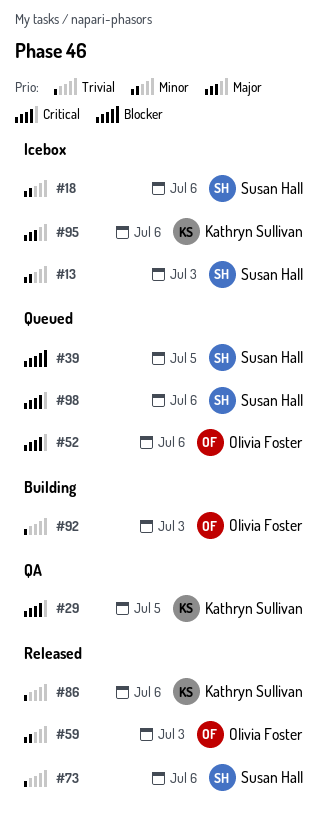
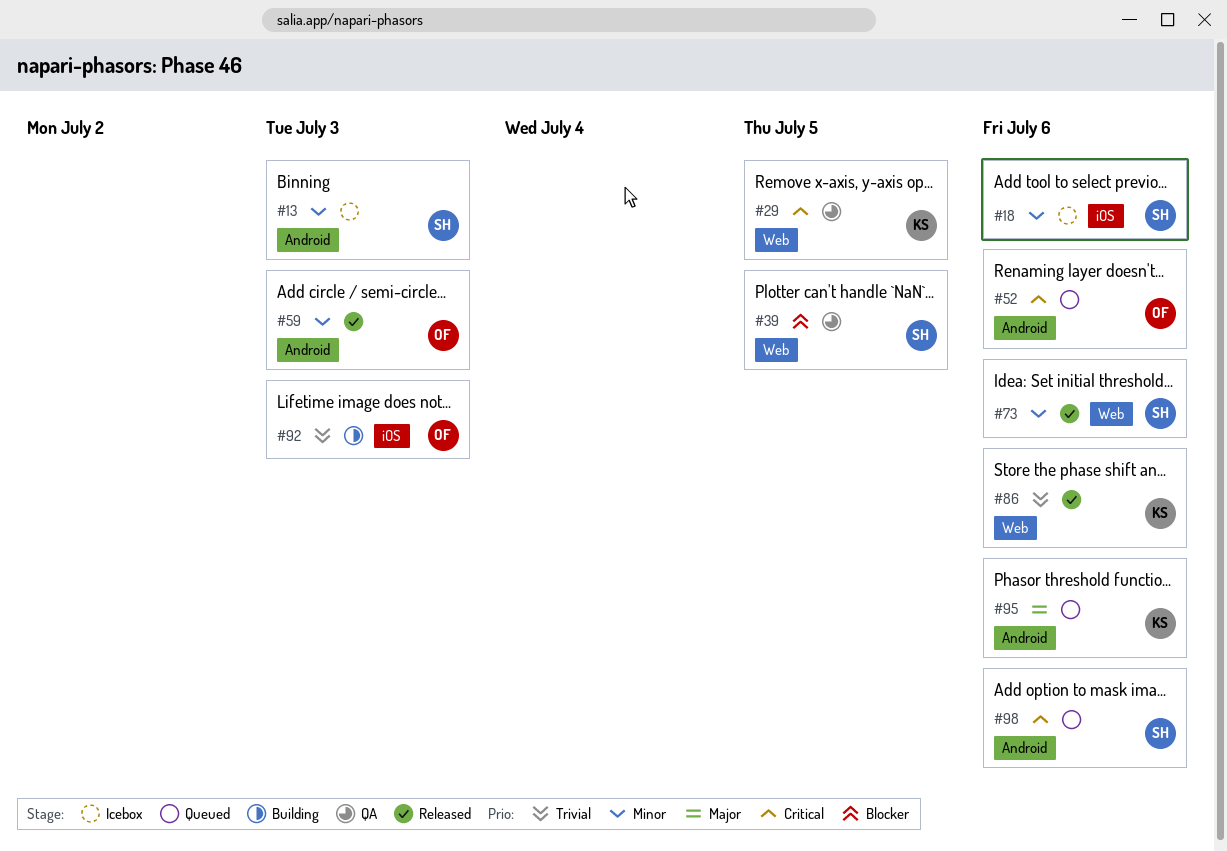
#39, status: Queued -> QA
#73, priority: Trivial -> Minor
#95, status: Icebox -> Queued

